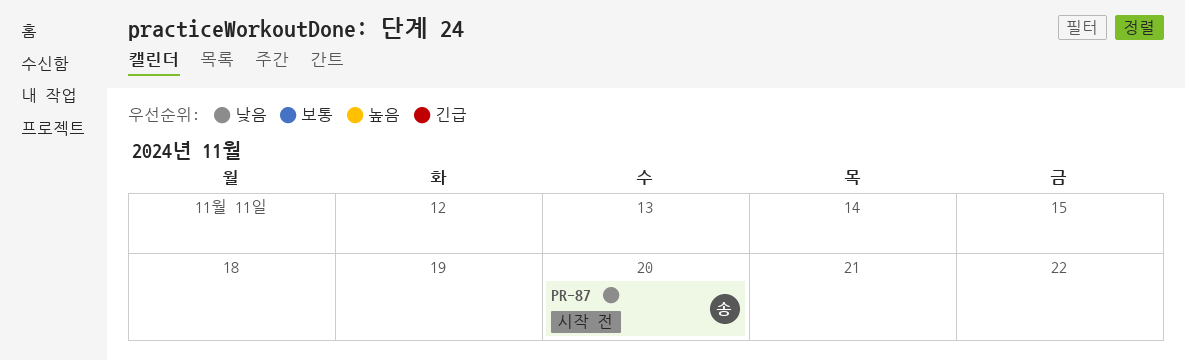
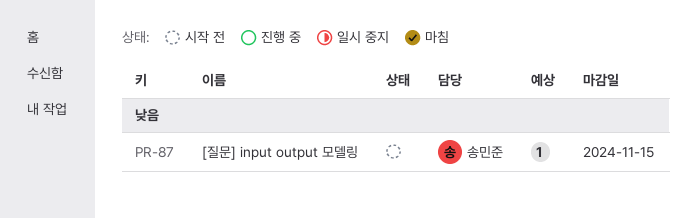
PR-87, due: Nov 20 -> Nov 15

